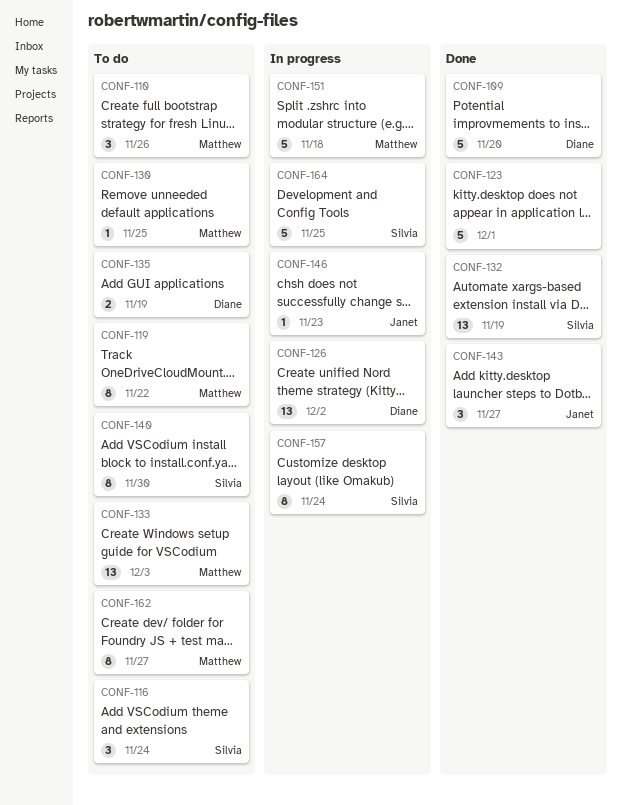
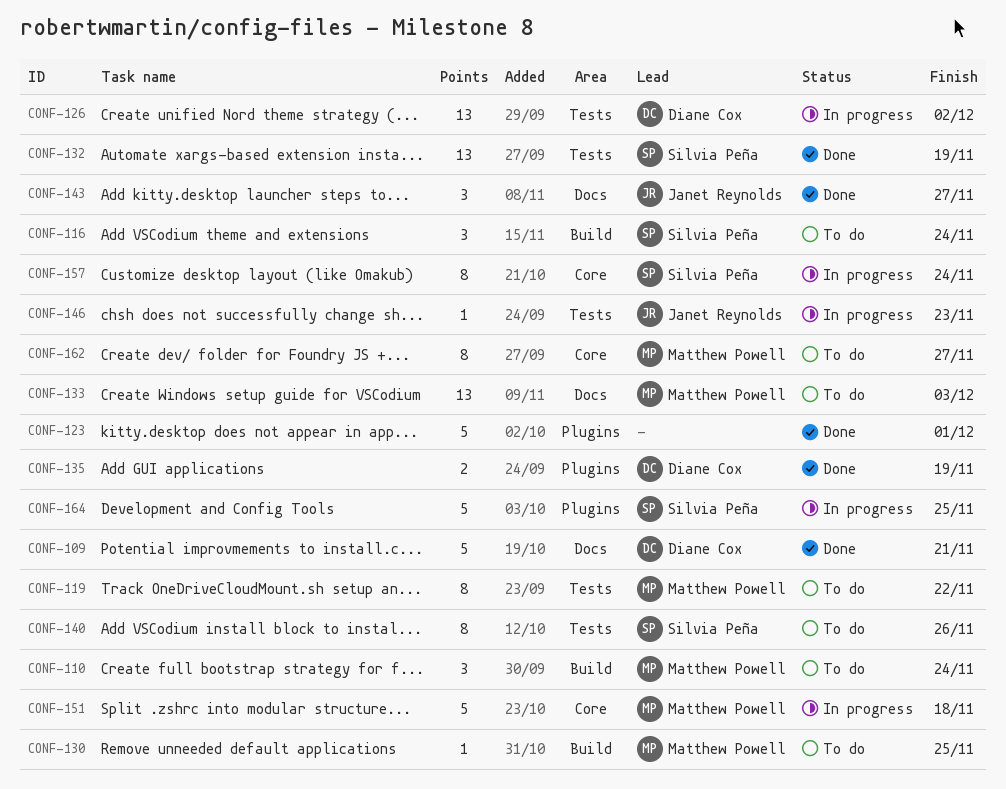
CONF-109, due: Nov 20 -> Nov 21
CONF-110, due: Nov 26 -> Nov 24
CONF-135, status: To do -> Done
CONF-140, due: Nov 30 -> Nov 26

